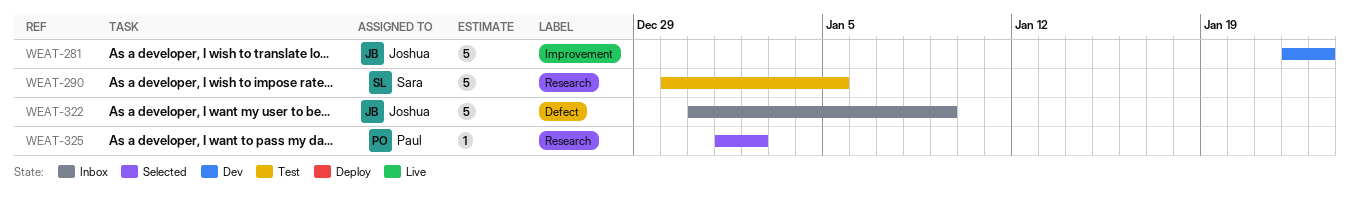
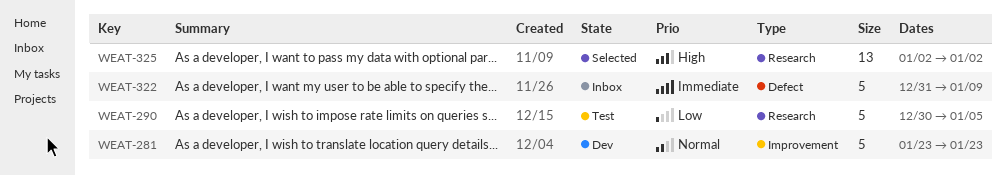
WEAT-281, start: Jan 22 -> Jan 23
WEAT-325, estimate: 1 -> 13
WEAT-325, start: Jan 1 -> Jan 2

